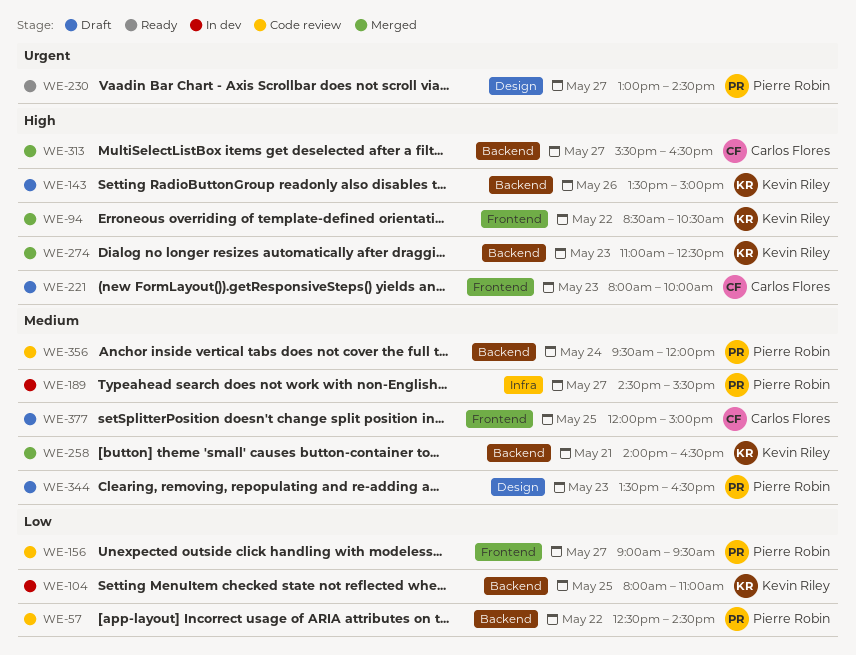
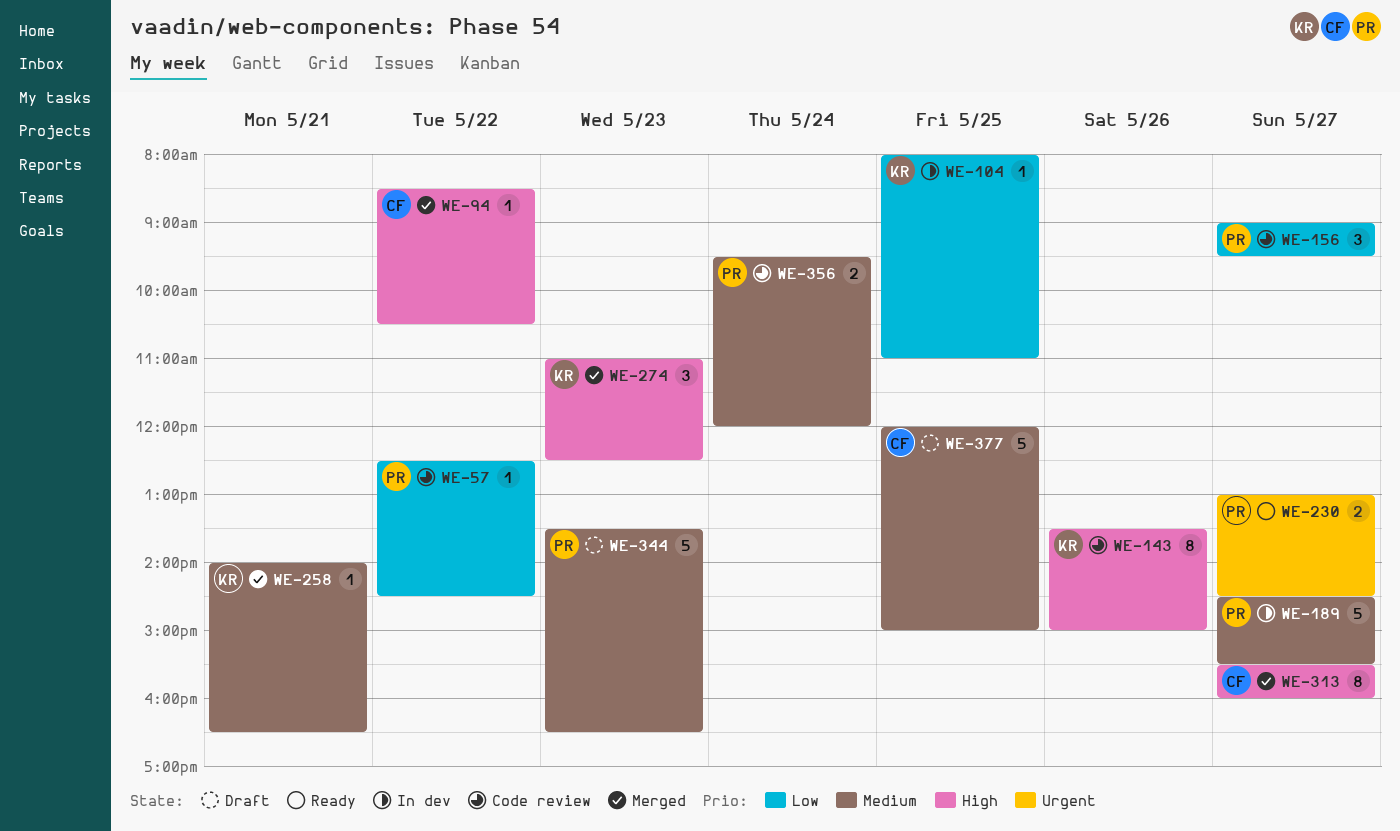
WE-94, owner: Kevin Riley -> Carlos Flores
WE-143, status: Draft -> Code review
WE-221: present -> none
WE-313, ends: 16:30 -> 16:00

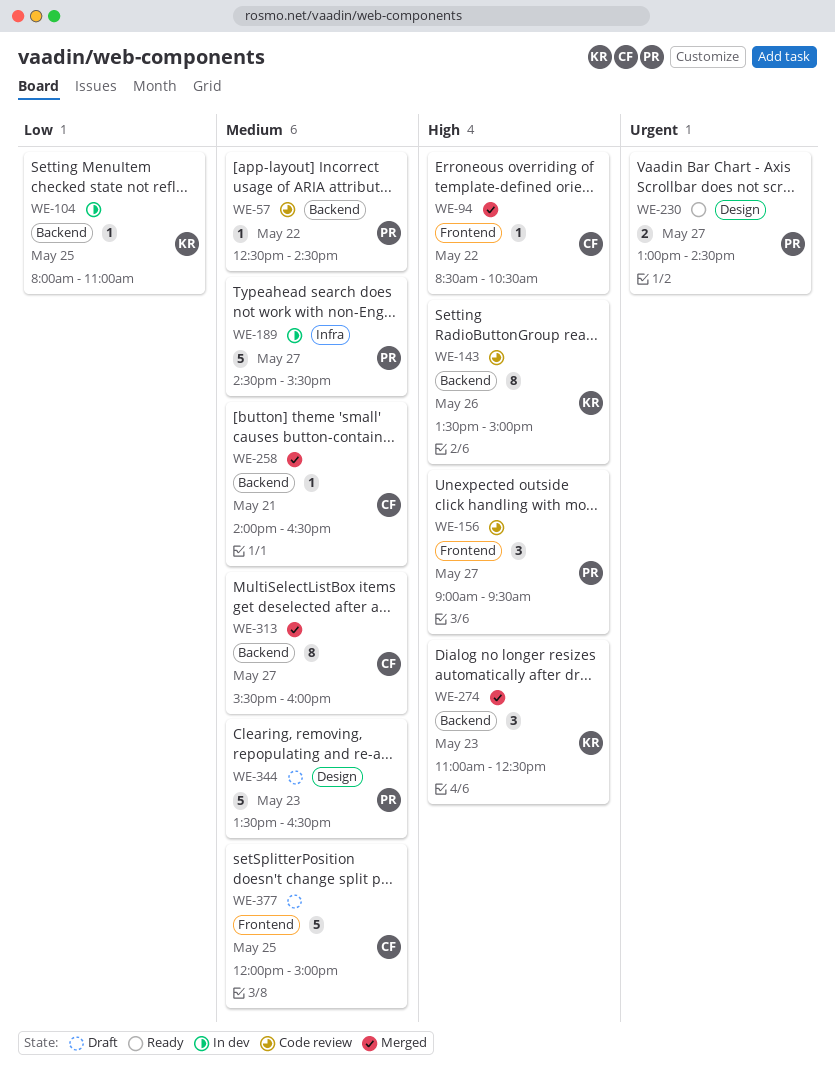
WE-57, priority: Low -> Medium
WE-156, priority: Low -> High
WE-258, owner: KR -> CF
WE-313, priority: High -> Medium
WE-356: present -> none

